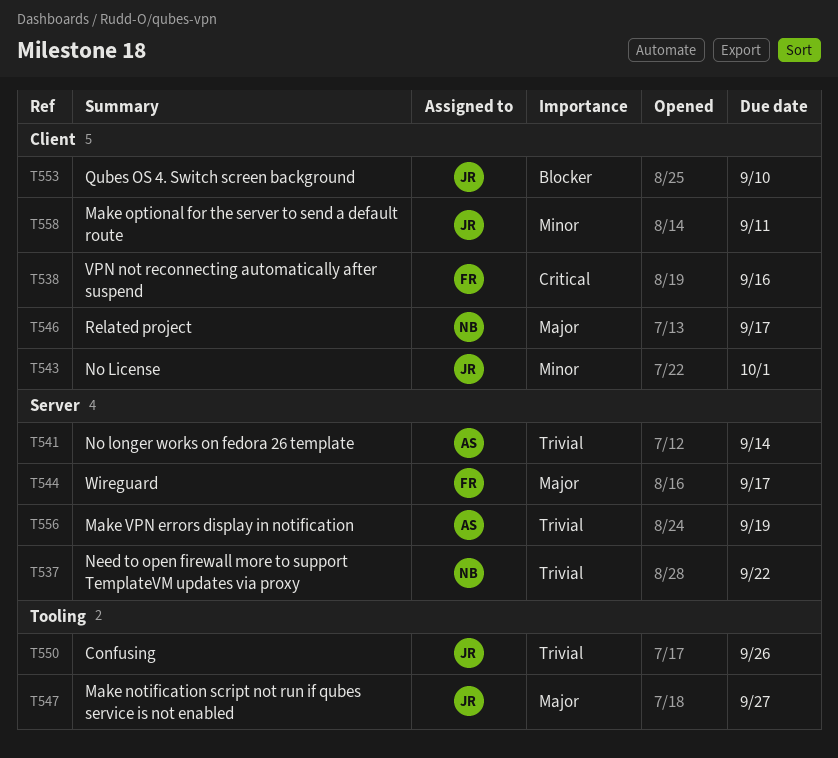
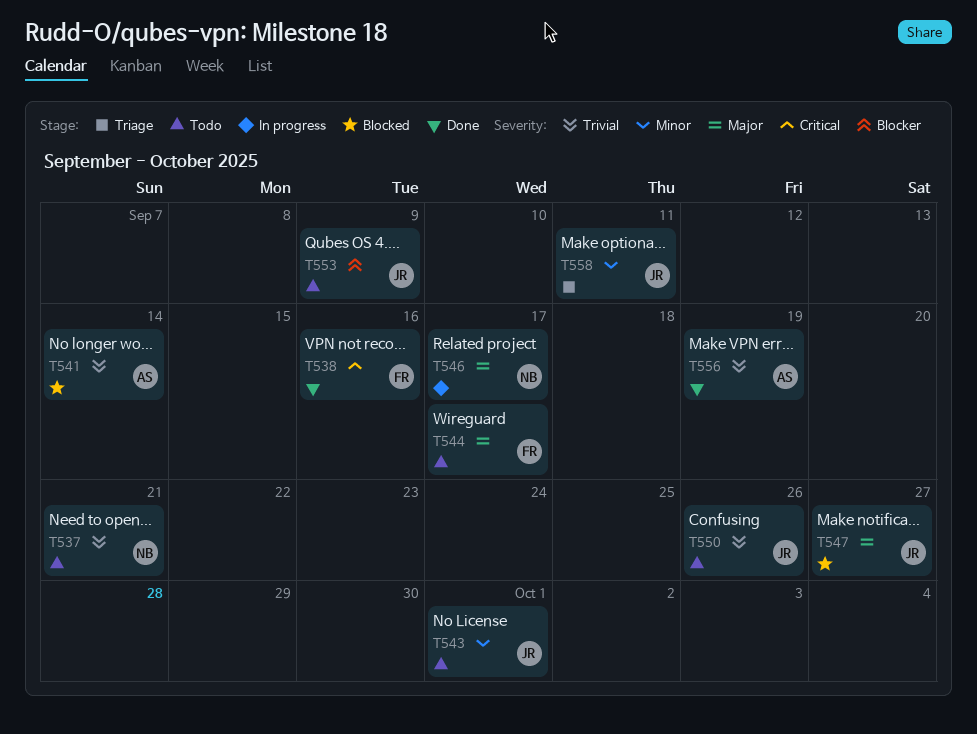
T537, due: Sep 22 -> Sep 21
T553, due: Sep 10 -> Sep 9

